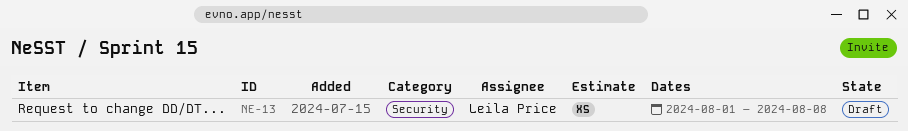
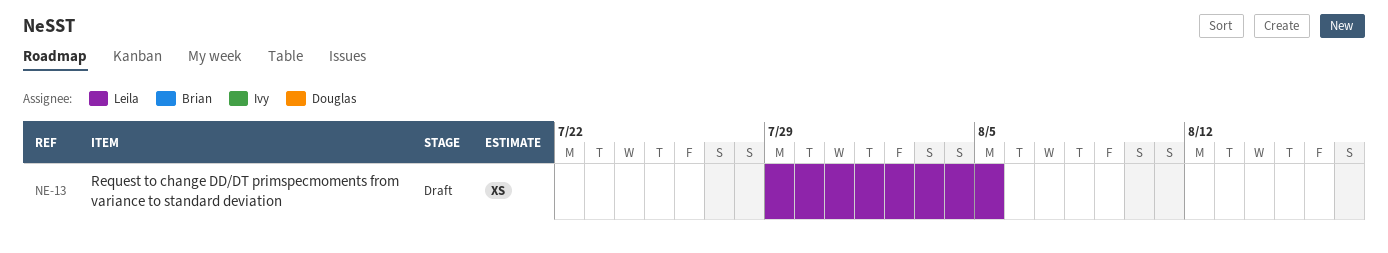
NE-13, start: Aug 1 -> Jul 29
NE-13, due: Aug 8 -> Aug 5

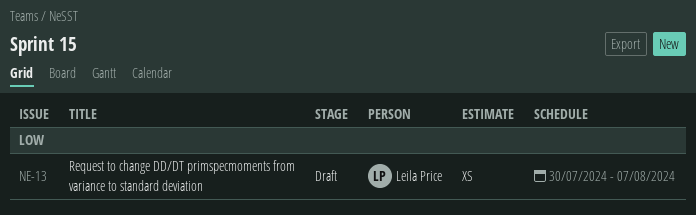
NE-13, start: Jul 29 -> Jul 30
NE-13, due: Aug 5 -> Aug 7

